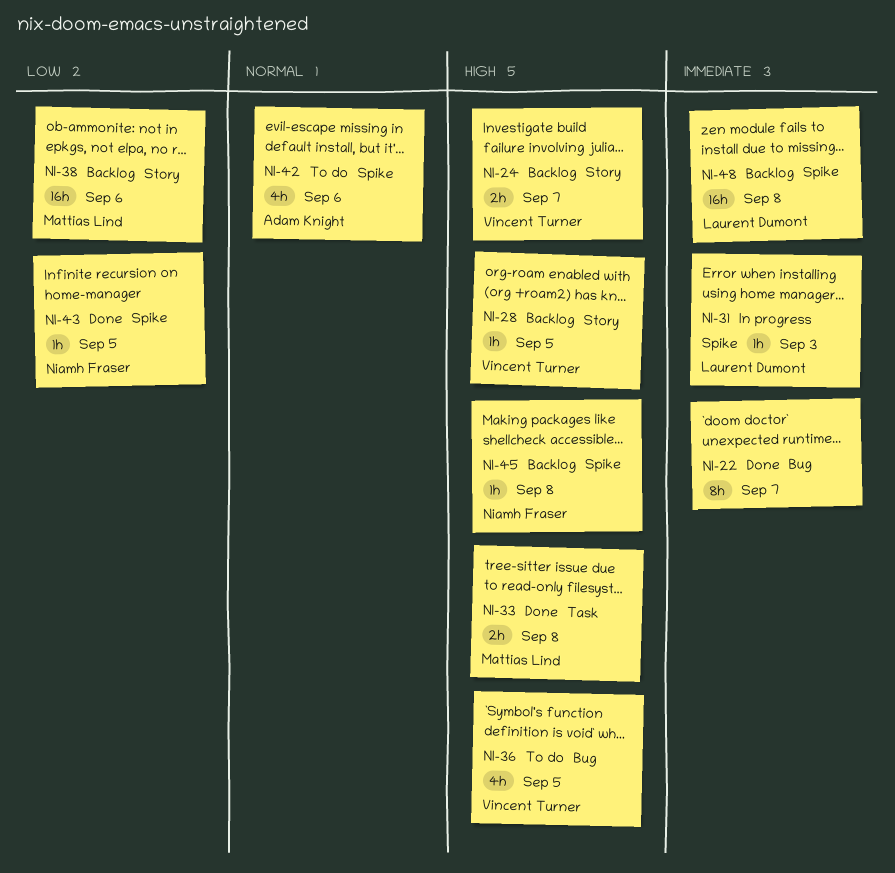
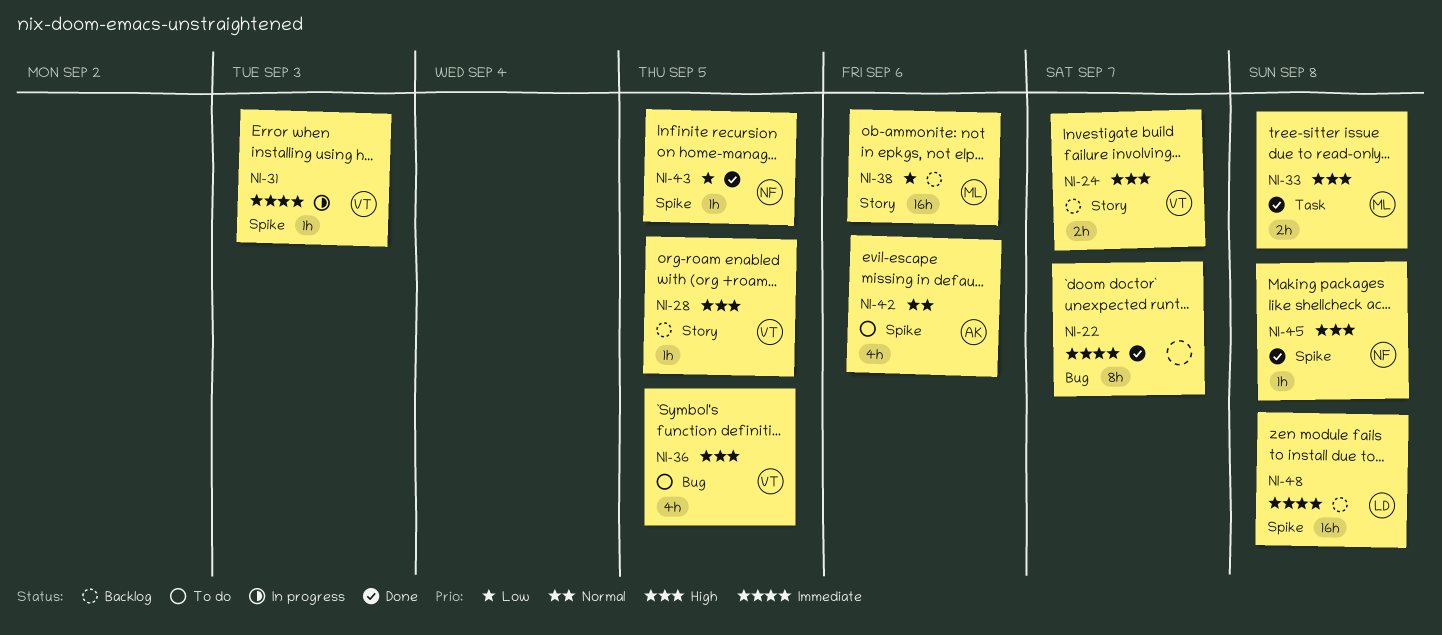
NI-31, owner: Laurent Dumont -> Vincent Turner
NI-45, status: Backlog -> Done

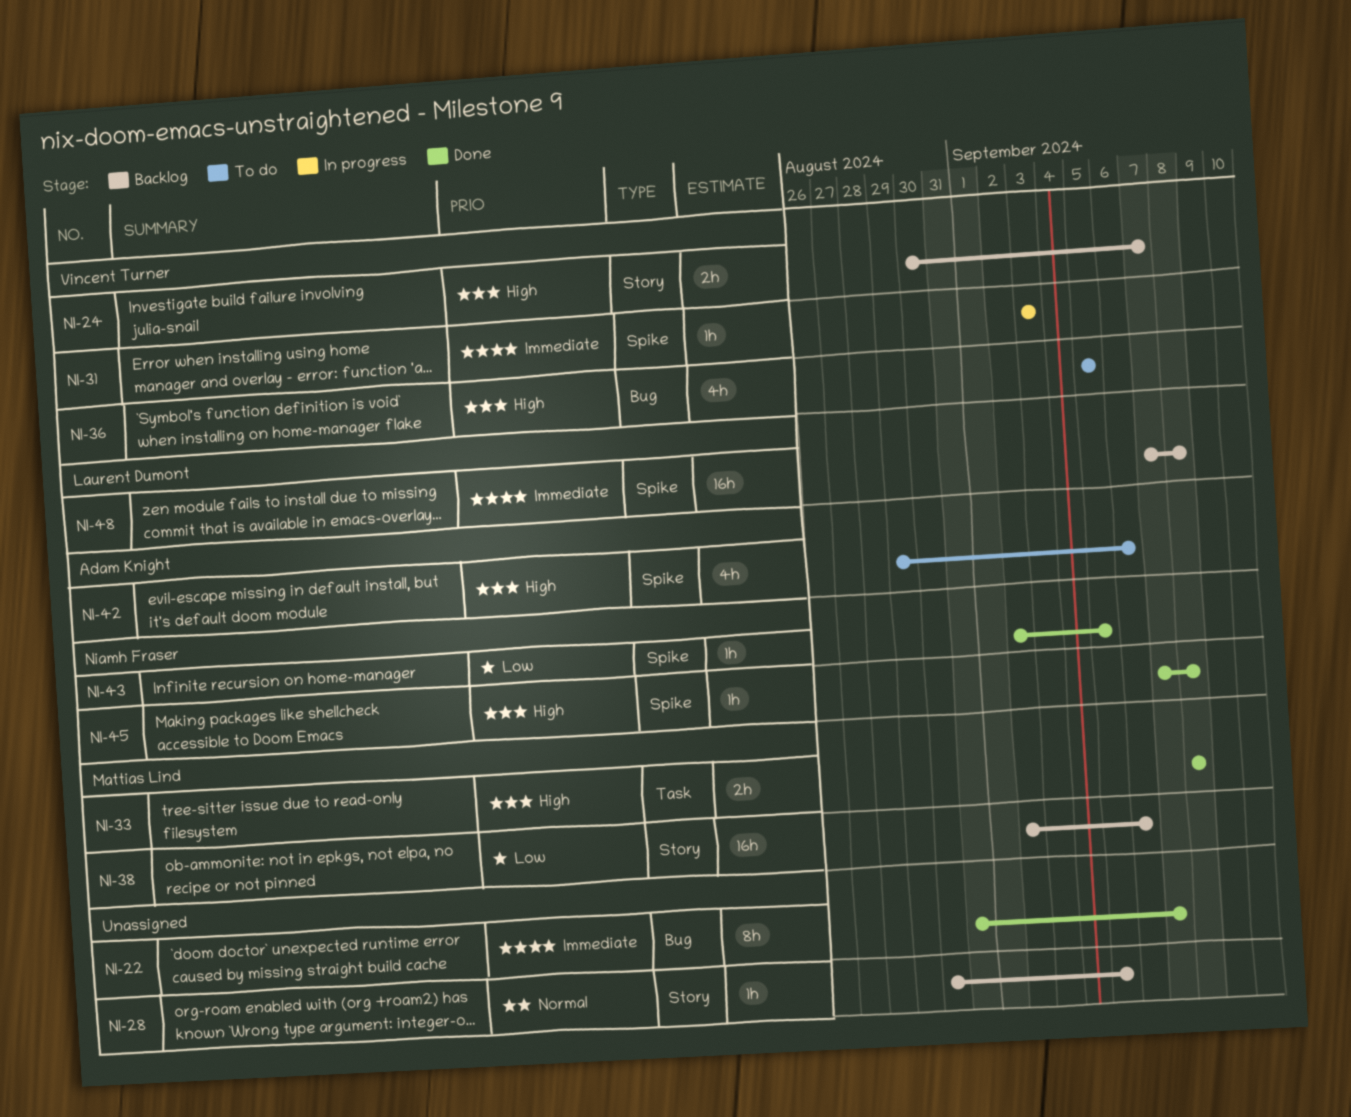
NI-28, owner: Vincent Turner -> none
NI-28, priority: High -> Normal
NI-42, priority: Normal -> High

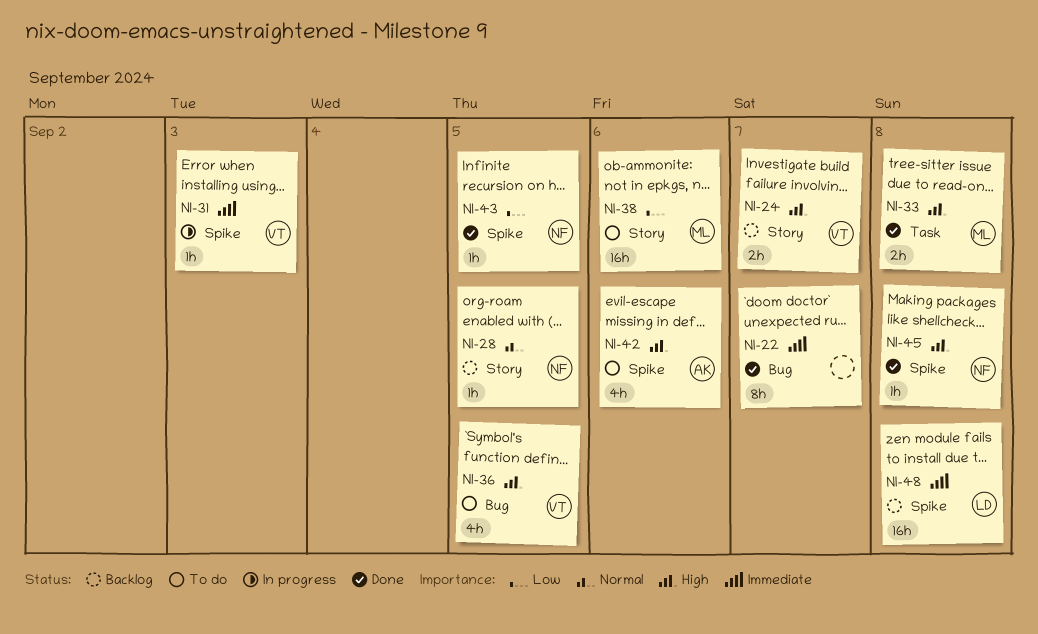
NI-28, owner: none -> Niamh Fraser
NI-38, status: Backlog -> To do

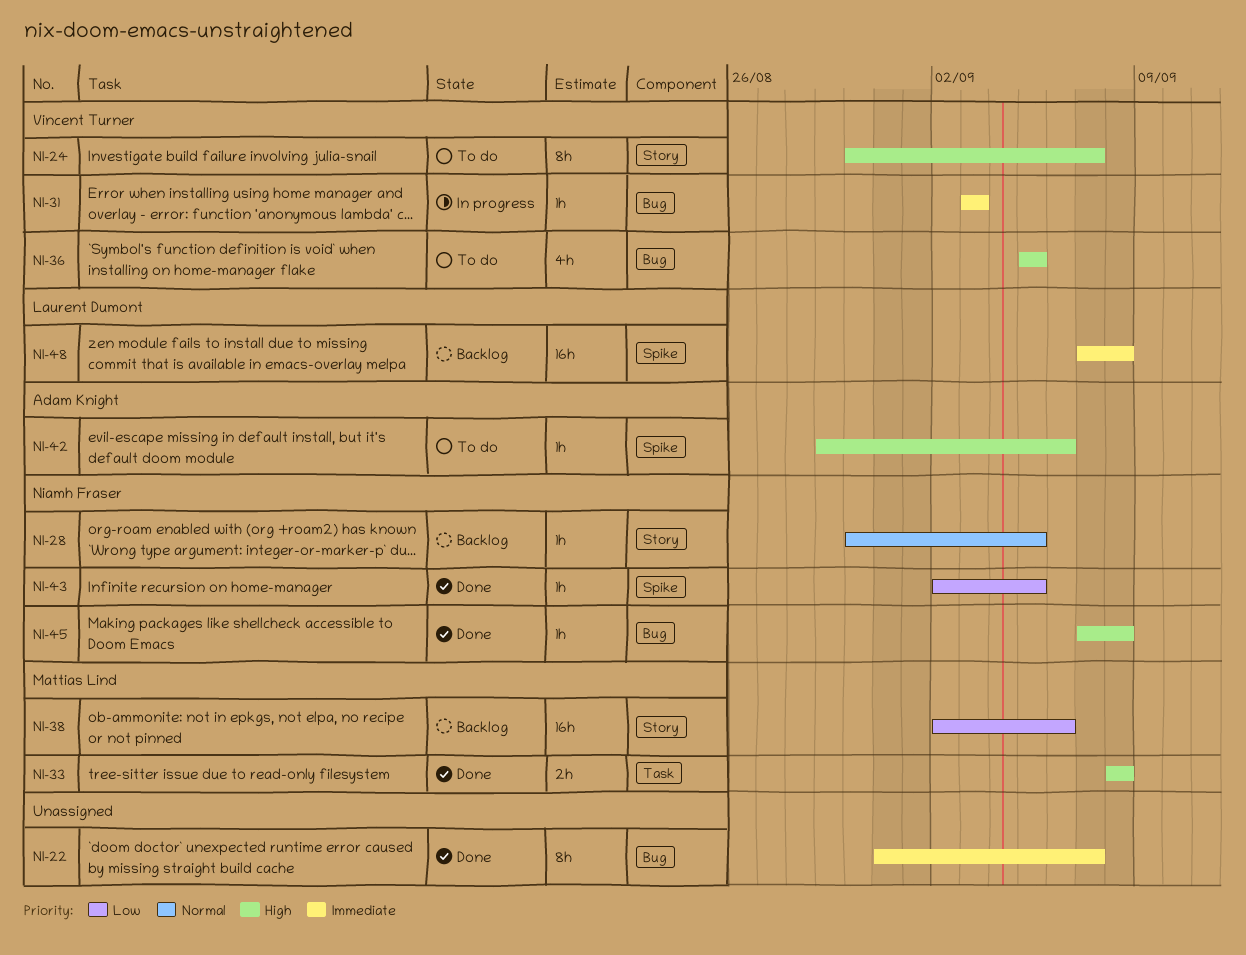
NI-24, status: Backlog -> To do
NI-24, estimate: 2h -> 8h
NI-31, label: Spike -> Bug
NI-38, status: To do -> Backlog
NI-42, estimate: 4h -> 1h
NI-45, label: Spike -> Bug

